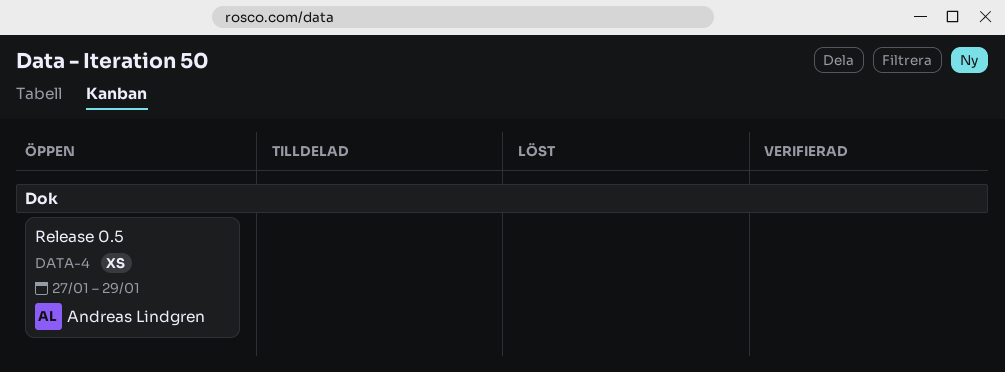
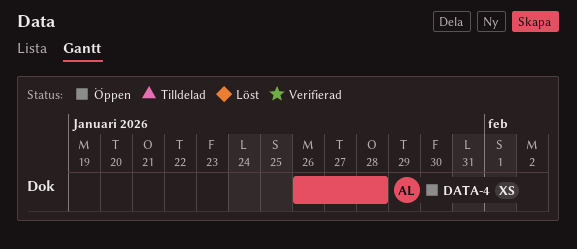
DATA-4, start: Jan 27 -> Jan 26
DATA-4, due: Jan 29 -> Jan 28

